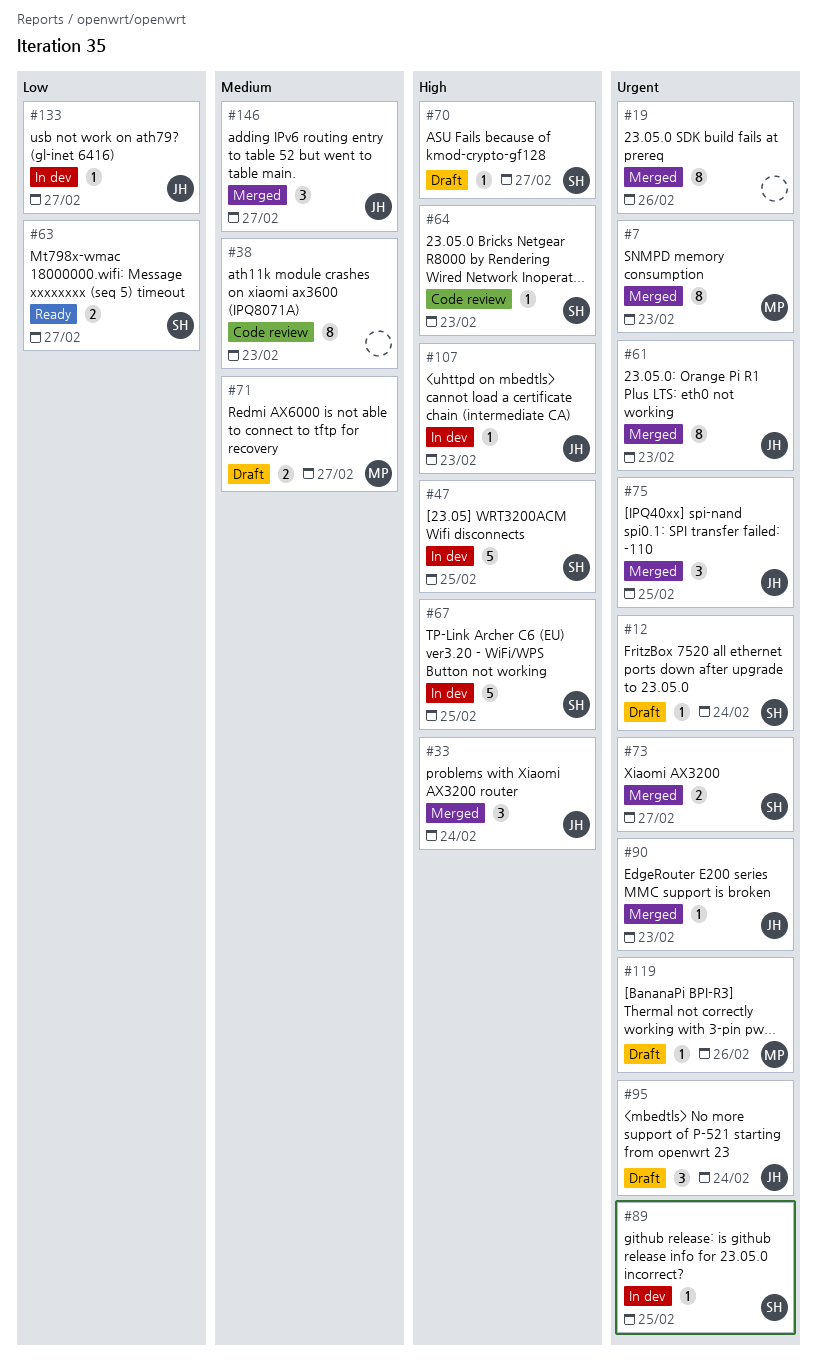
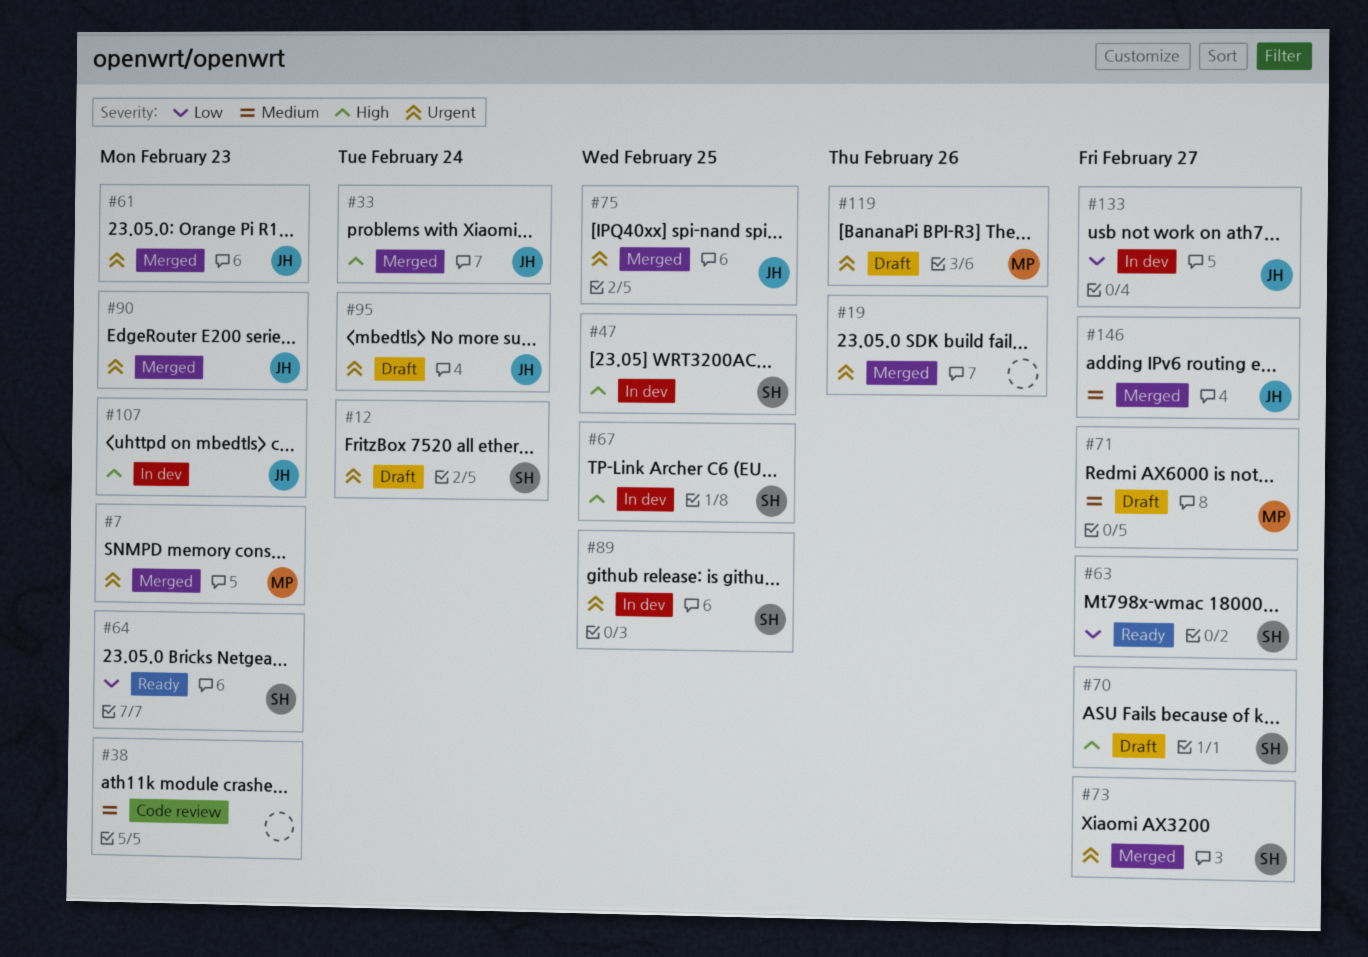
#64, status: Code review -> Ready
#64, priority: High -> Low

